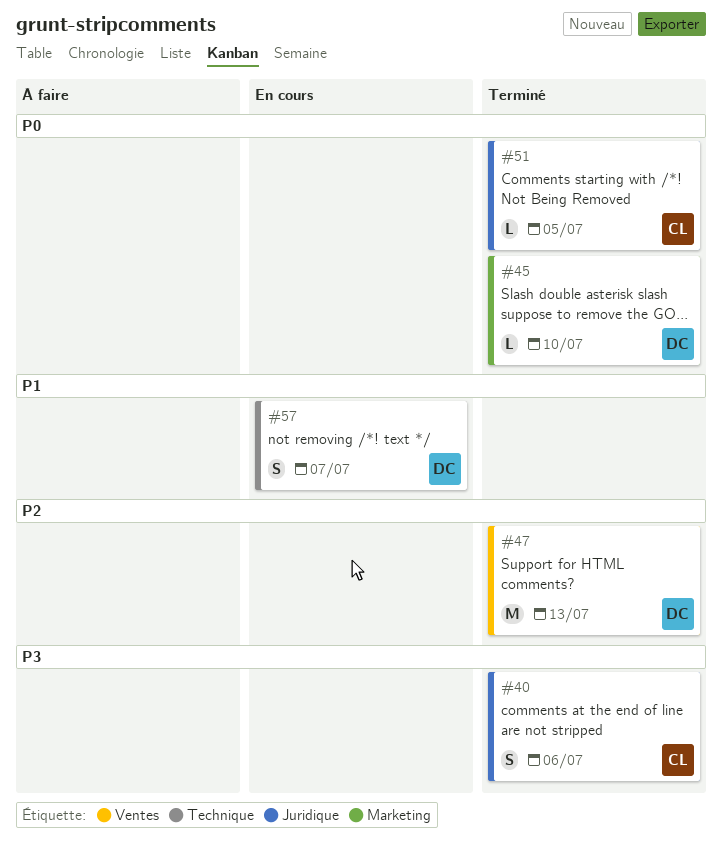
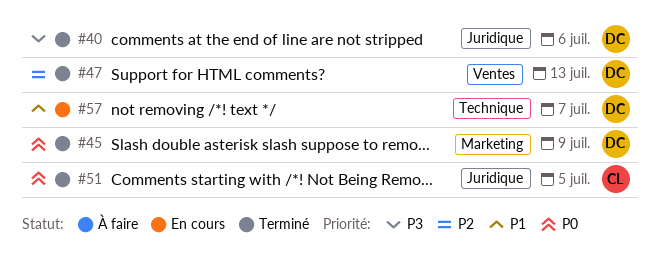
#40, owner: CL -> DC
#45, due: Jul 10 -> Jul 9

